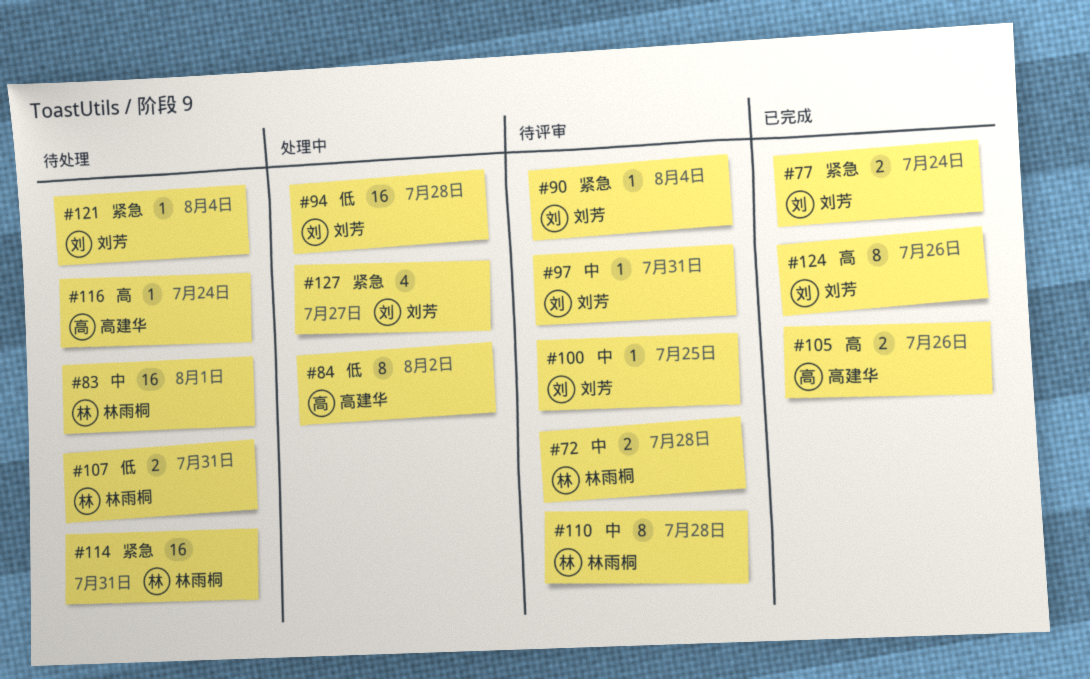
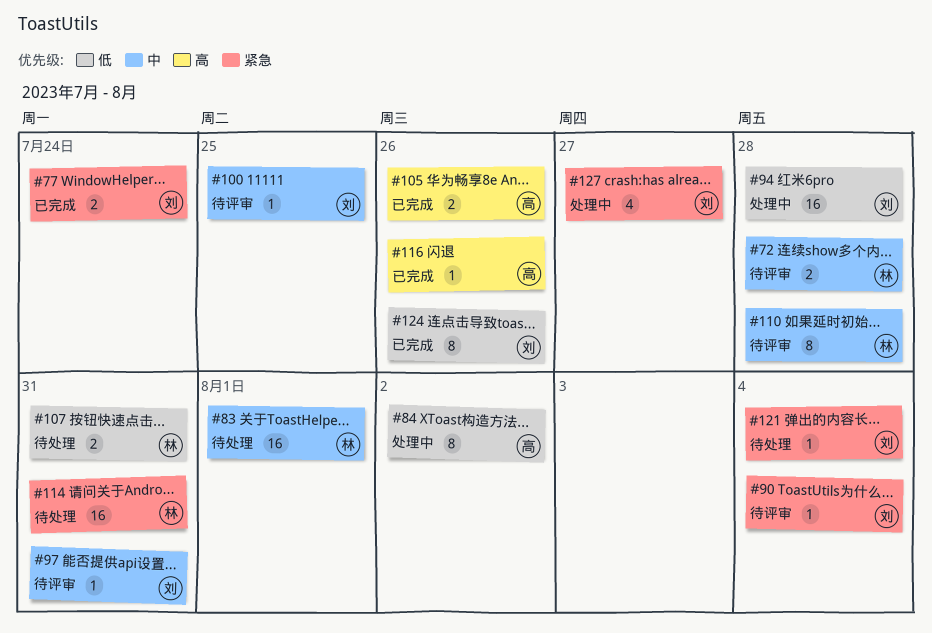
#116, status: 待处理 -> 已完成
#116, due: Jul 24 -> Jul 26
#124, priority: 高 -> 低

